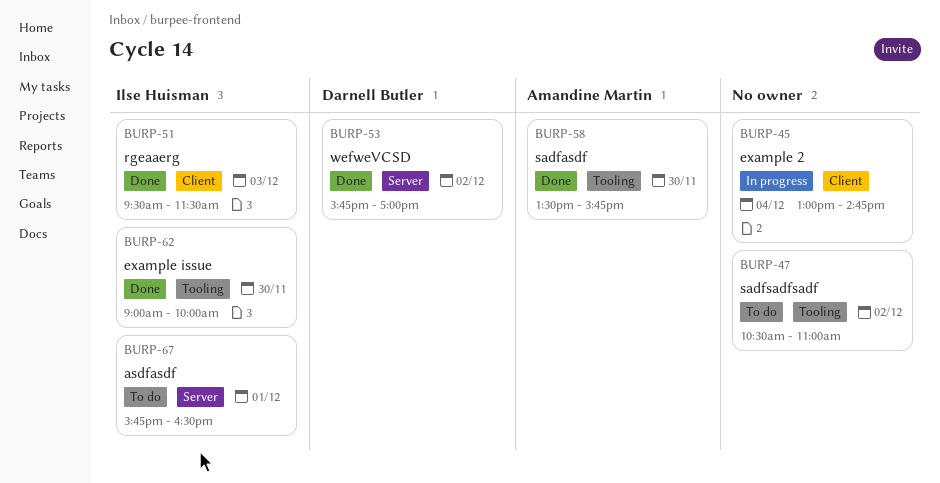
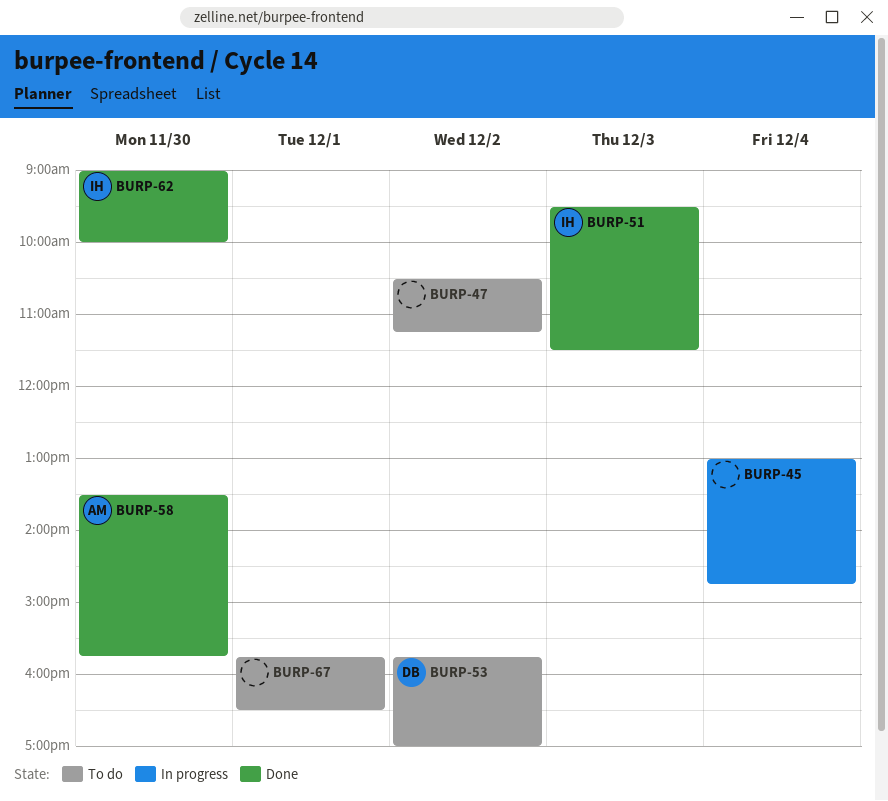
BURP-47, ends: 11:00 -> 11:15
BURP-53, status: Done -> To do
BURP-67, owner: Ilse Huisman -> none

